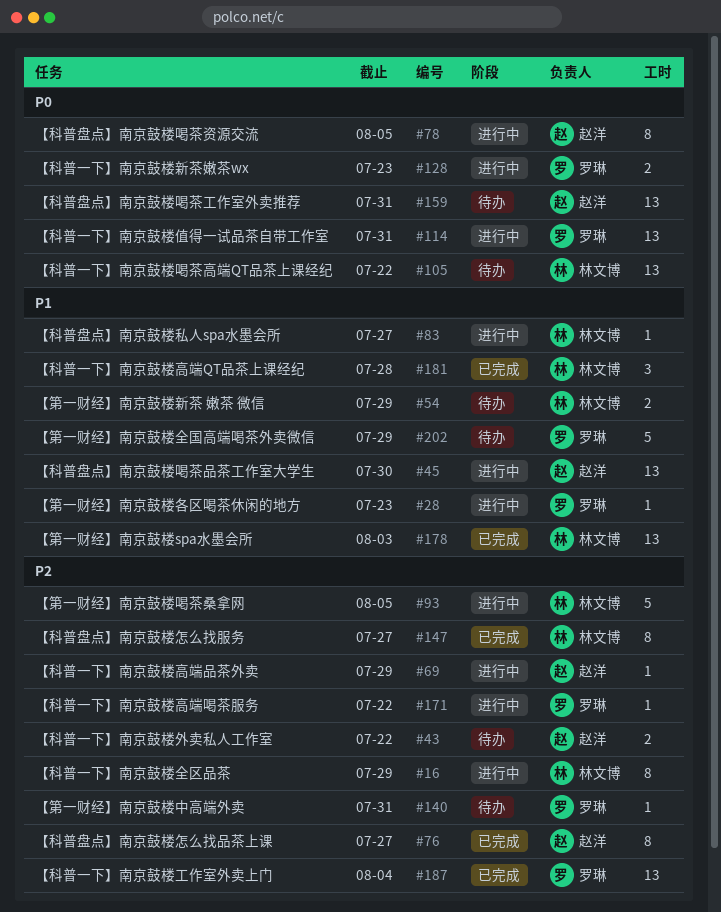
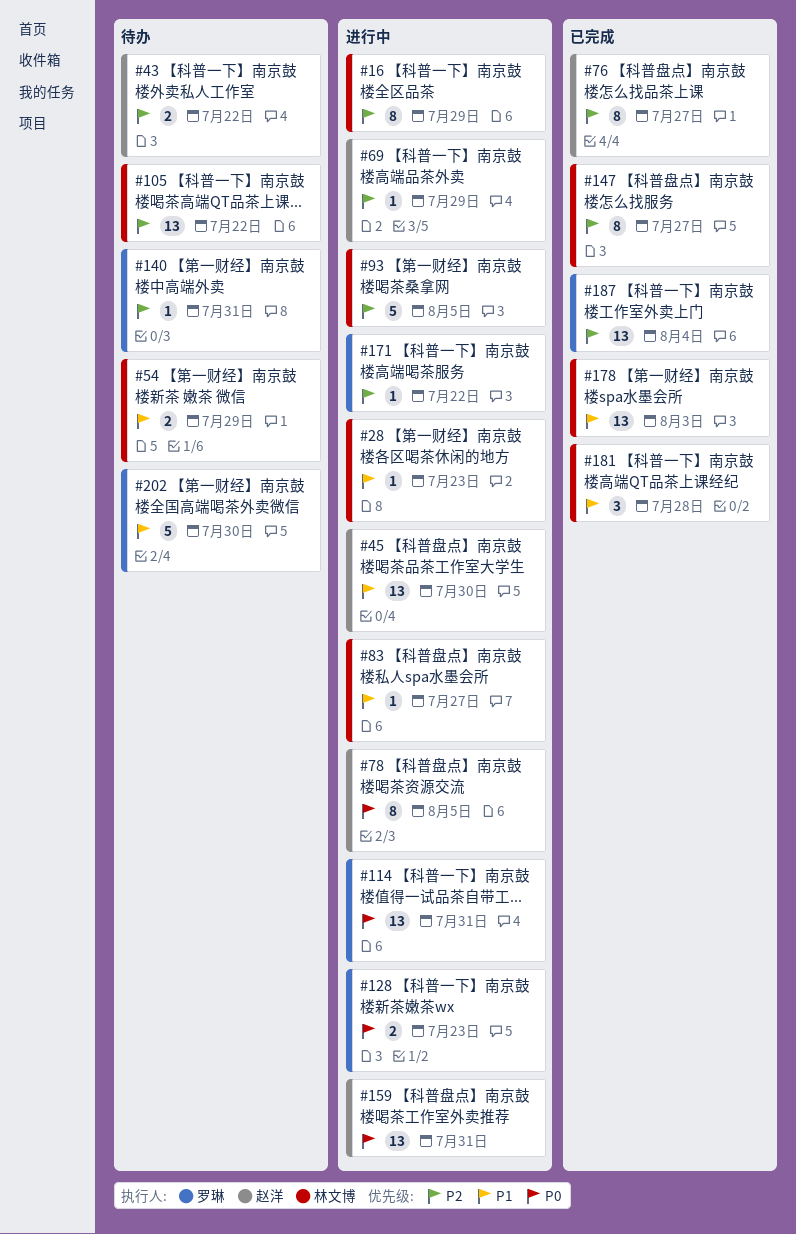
#28, owner: 罗琳 -> 林文博
#105, priority: P0 -> P2
#159, status: 待办 -> 进行中
#202, due: Jul 29 -> Jul 30

